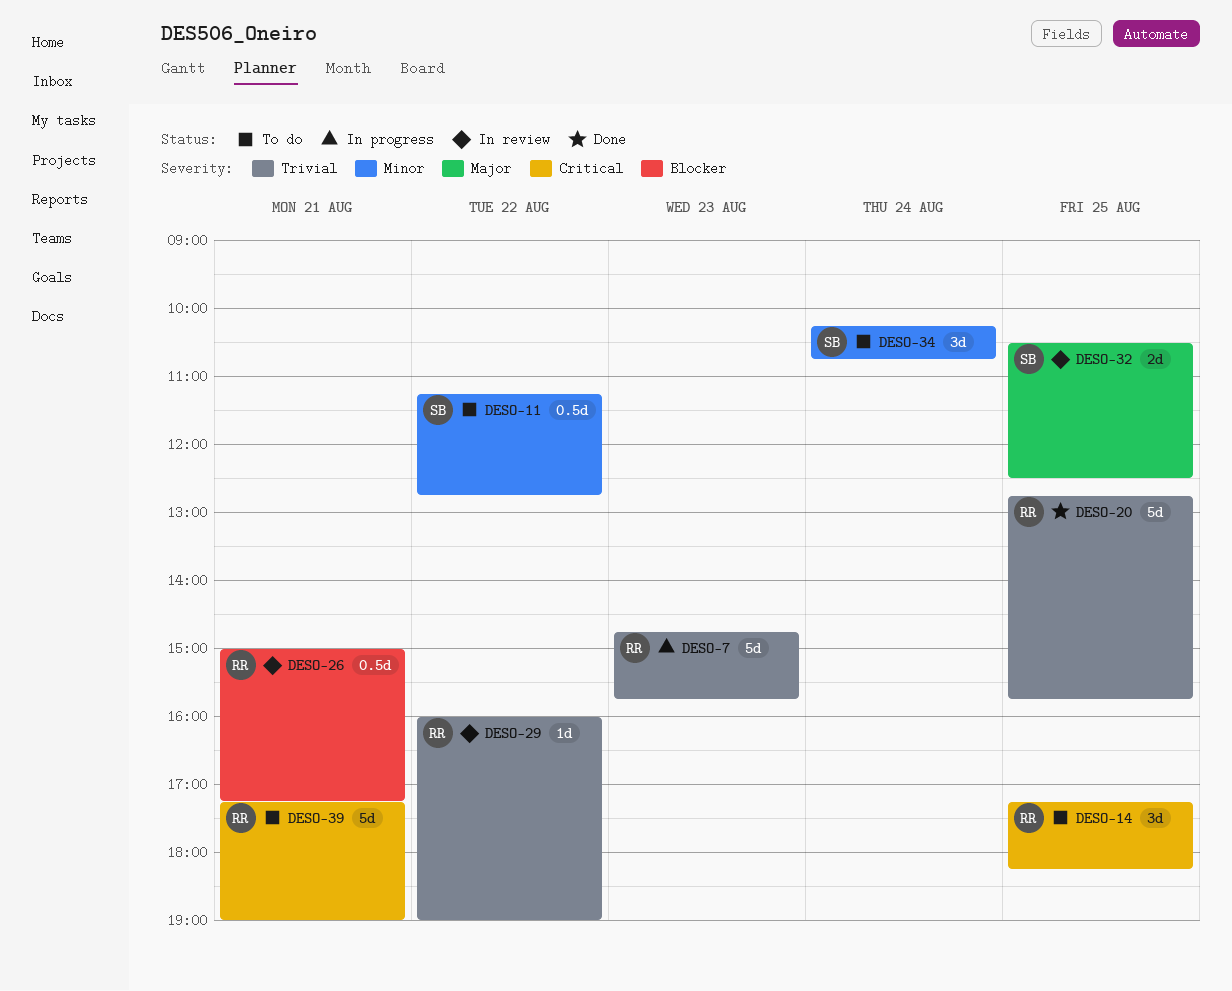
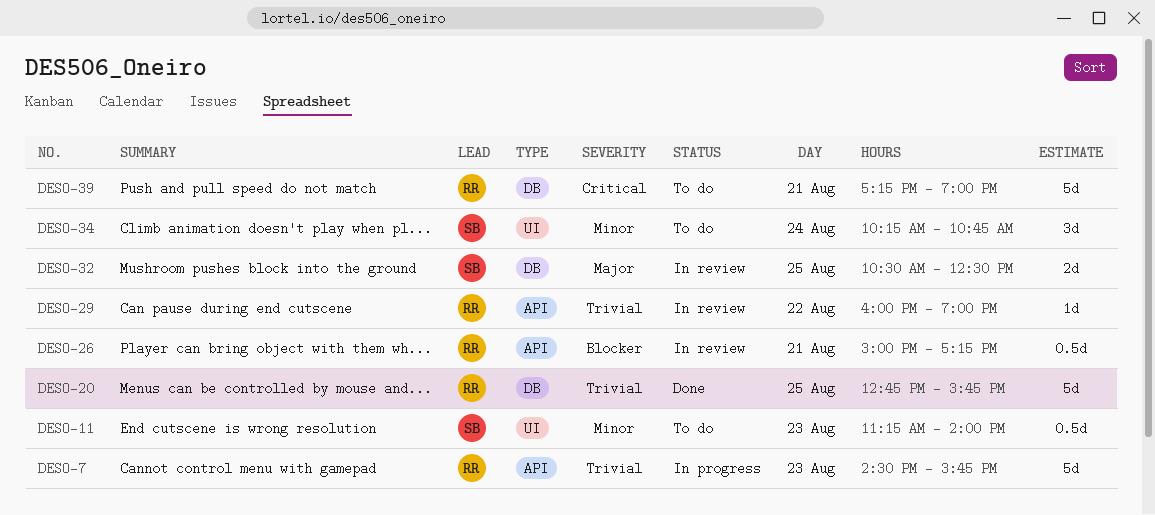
DESO-7, begins: 14:45 -> 14:30
DESO-11, day: Aug 22 -> Aug 23
DESO-11, ends: 12:45 -> 14:00
DESO-14: present -> none

